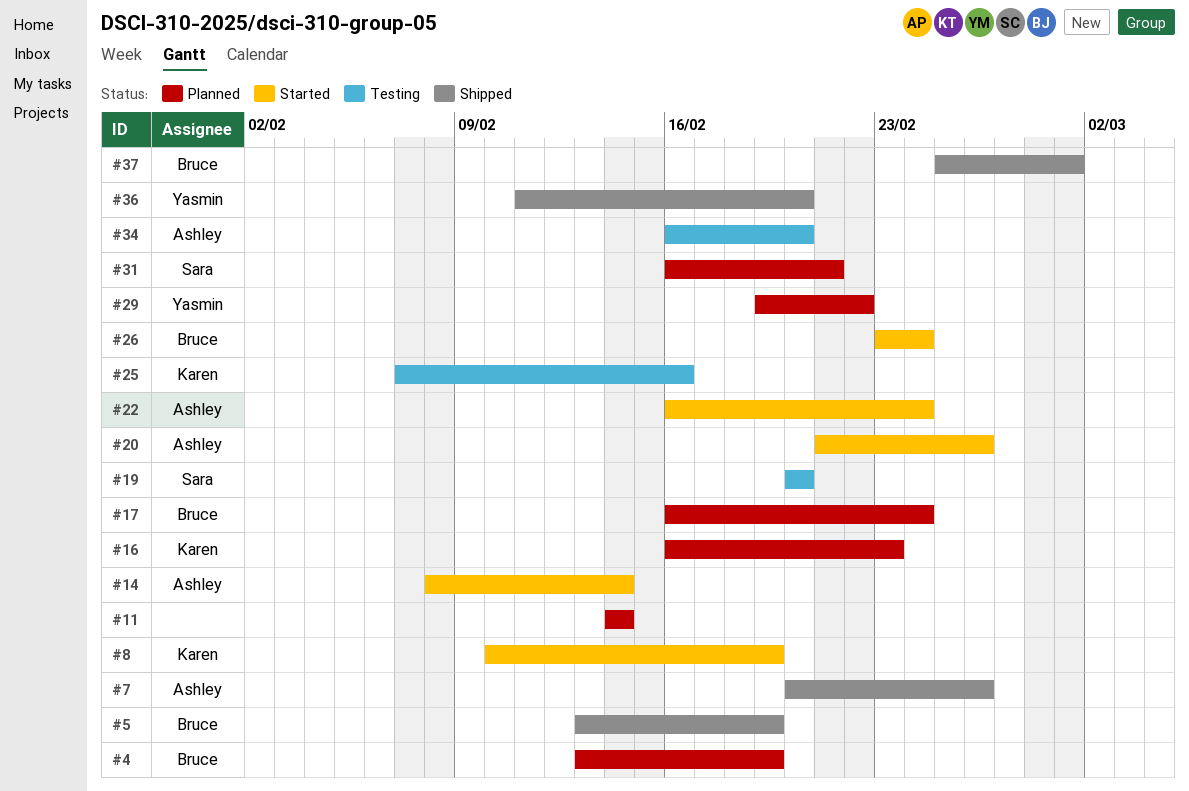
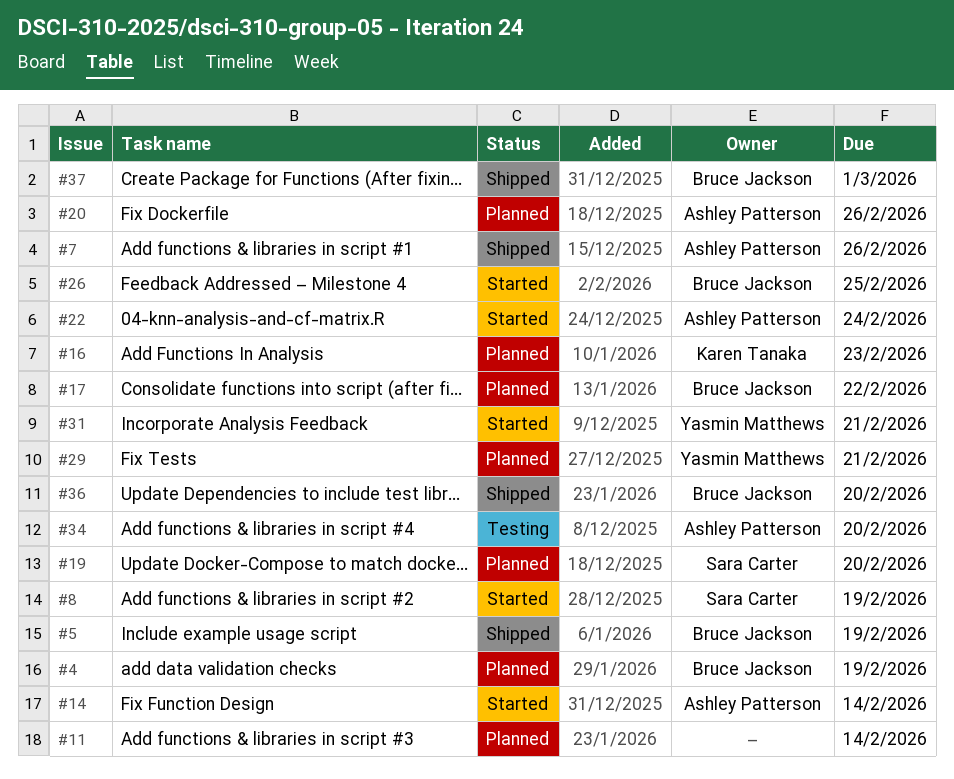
#8, owner: Karen Tanaka -> Sara Carter
#17, due: Feb 24 -> Feb 22
#19, status: Testing -> Planned
#20, status: Started -> Planned
#25: present -> none
#26, due: Feb 24 -> Feb 25
#29, due: Feb 22 -> Feb 21
#31, status: Planned -> Started
#31, owner: Sara Carter -> Yasmin Matthews
#36, owner: Yasmin Matthews -> Bruce Jackson

